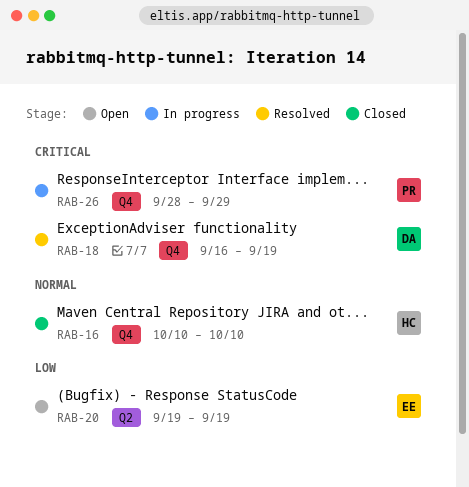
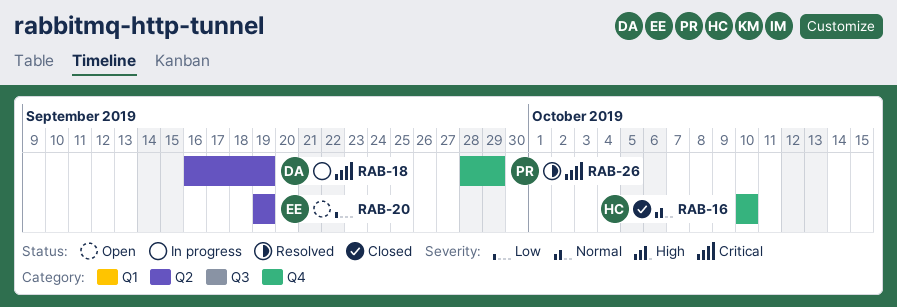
RAB-18, status: Resolved -> In progress
RAB-18, label: Q4 -> Q2
RAB-26, status: In progress -> Resolved

